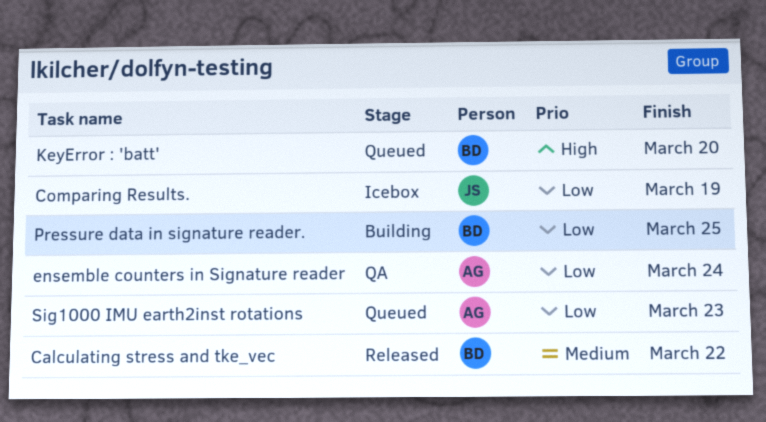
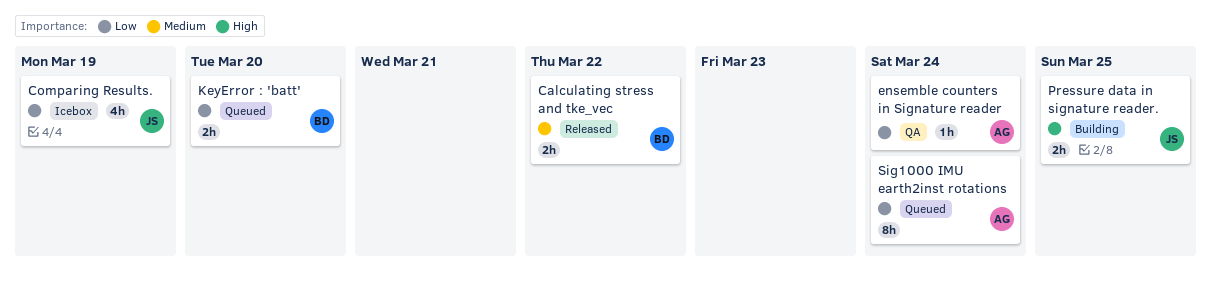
KeyError : 'batt', priority: High -> Low
Pressure data in signature reader., owner: BD -> JS
Pressure data in signature reader., priority: Low -> High
Sig1000 IMU earth2inst rotations, due: Mar 23 -> Mar 24

